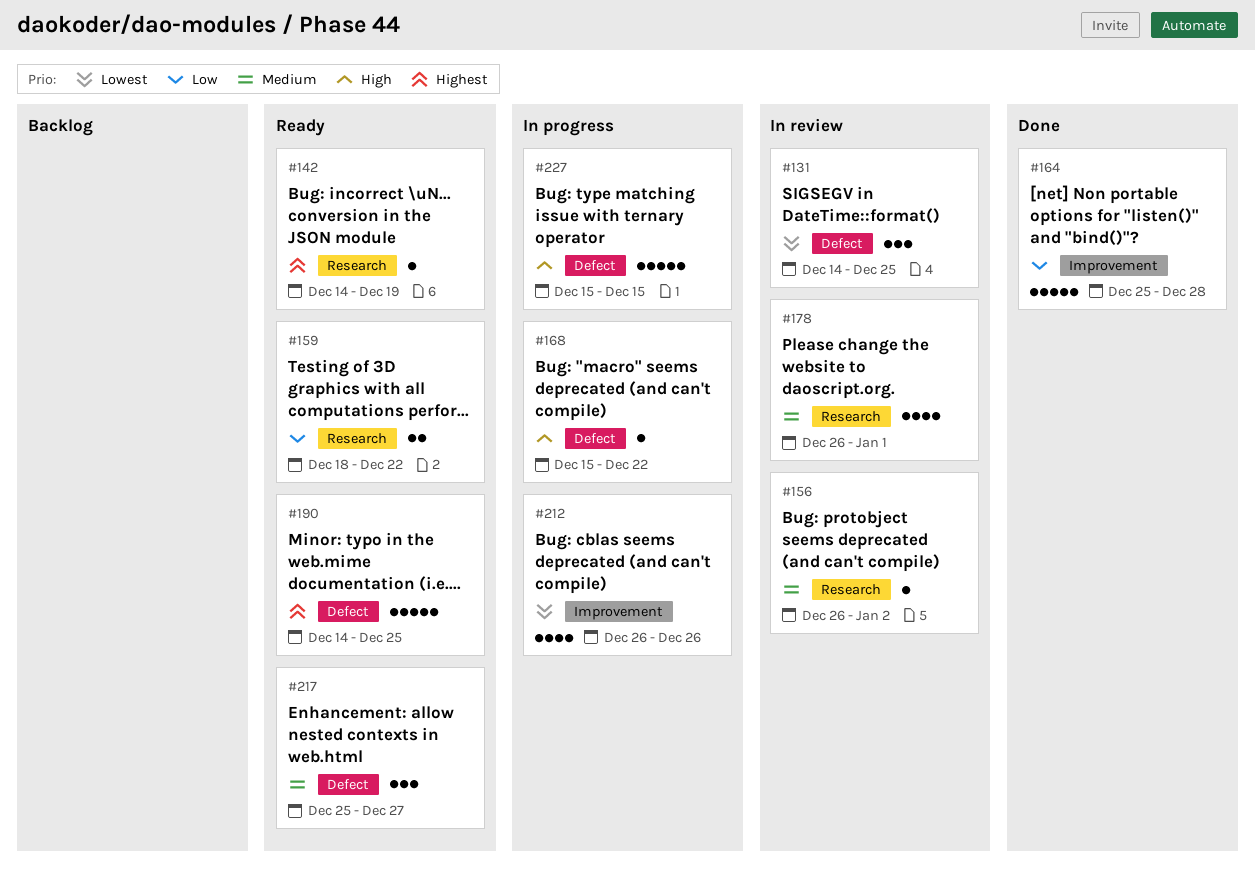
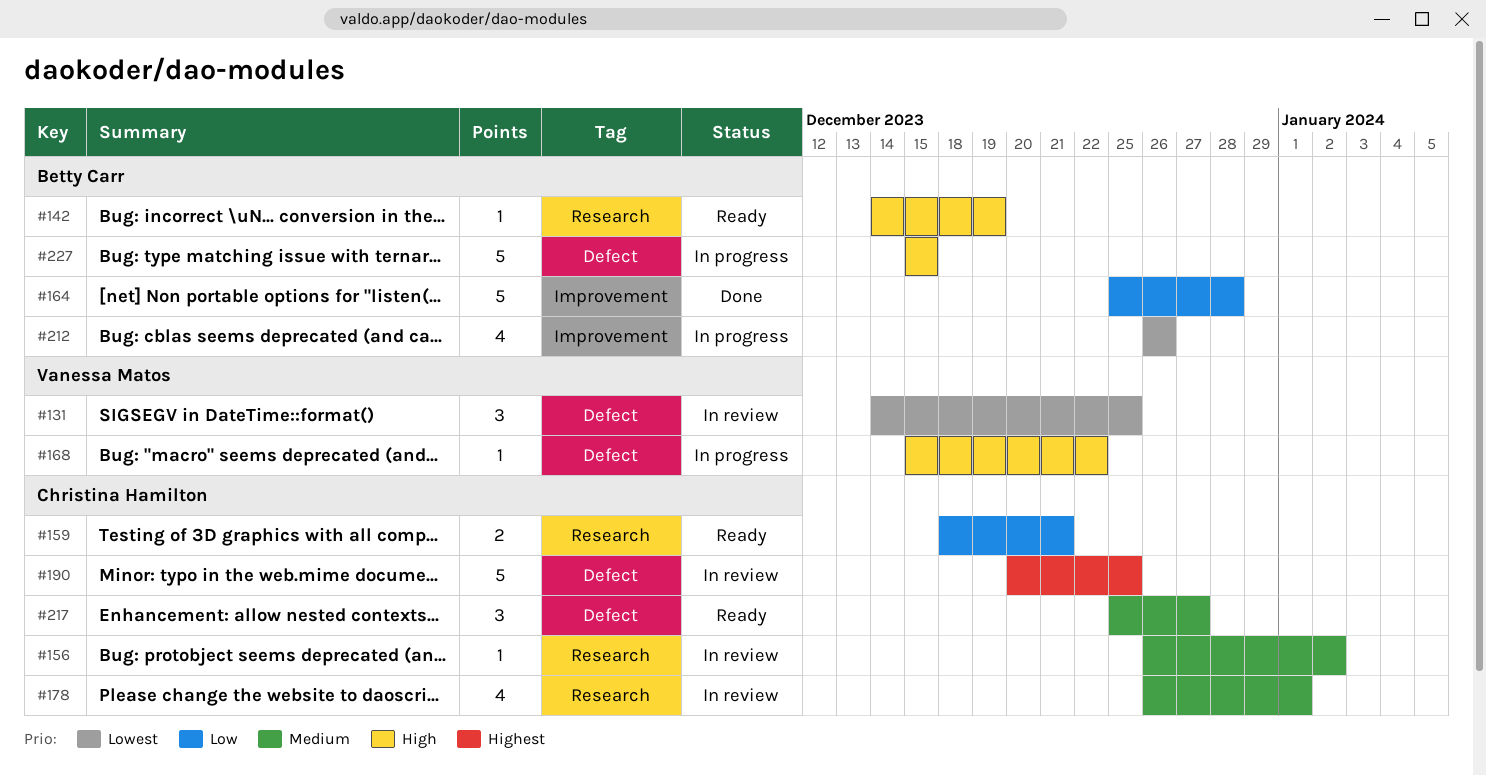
#142, priority: Highest -> High
#159, due: Dec 22 -> Dec 21
#190, status: Ready -> In review
#190, start: Dec 14 -> Dec 20

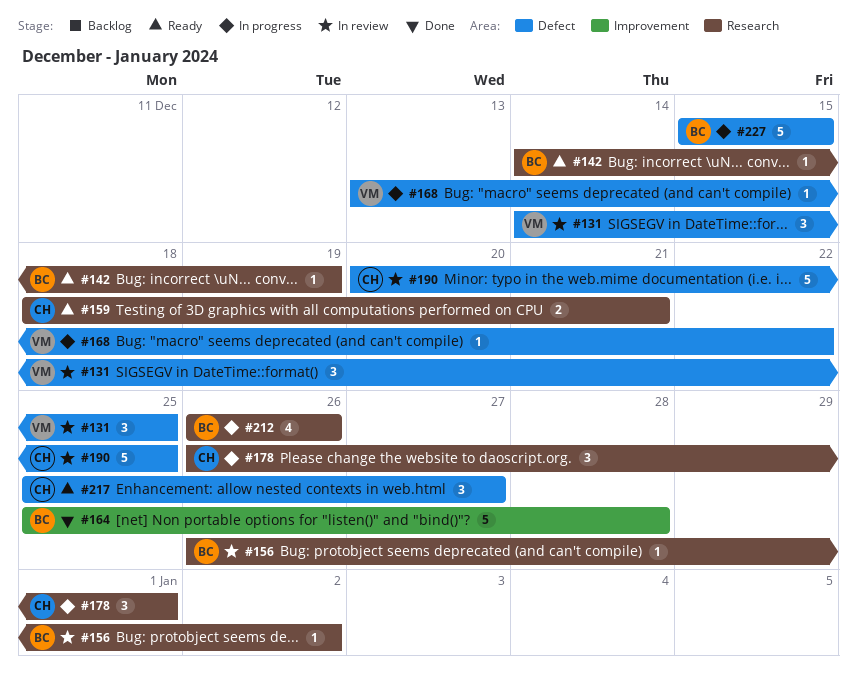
#156, owner: Christina Hamilton -> Betty Carr
#168, start: Dec 15 -> Dec 13
#178, status: In review -> In progress
#178, estimate: 4 -> 3
#212, label: Improvement -> Research

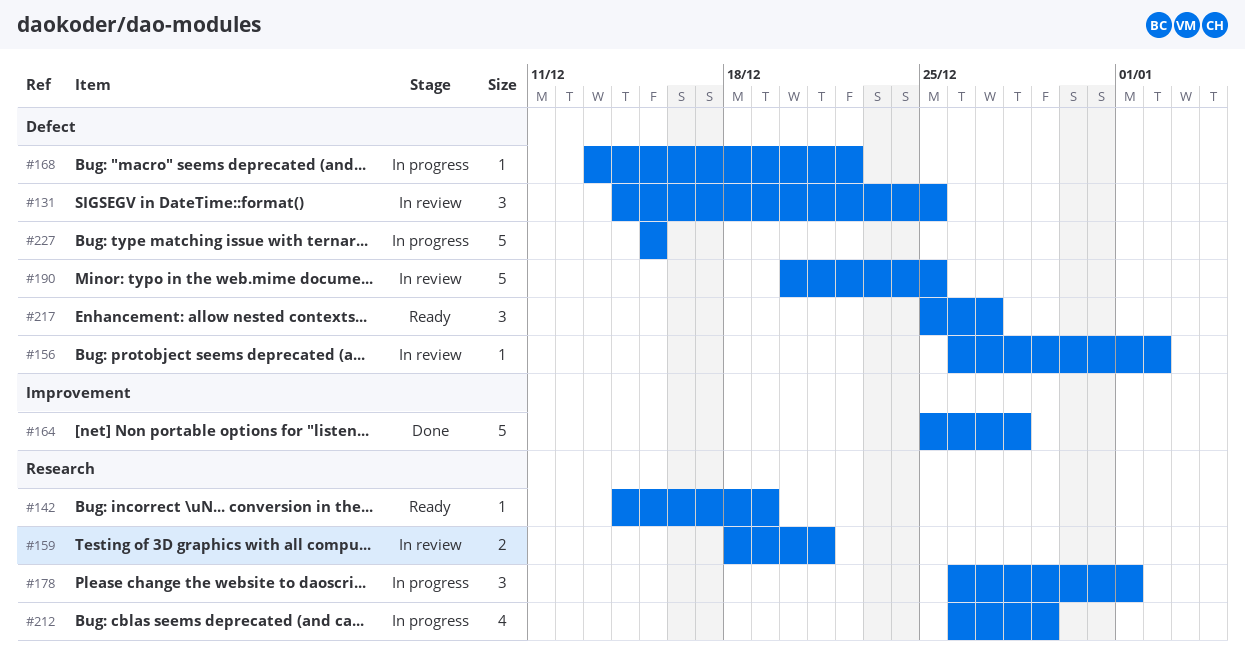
#156, label: Research -> Defect
#159, status: Ready -> In review
#212, due: Dec 26 -> Dec 29

